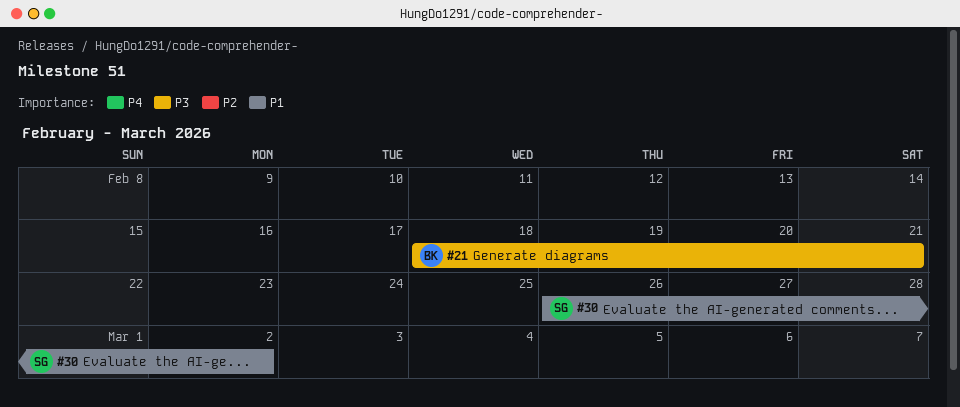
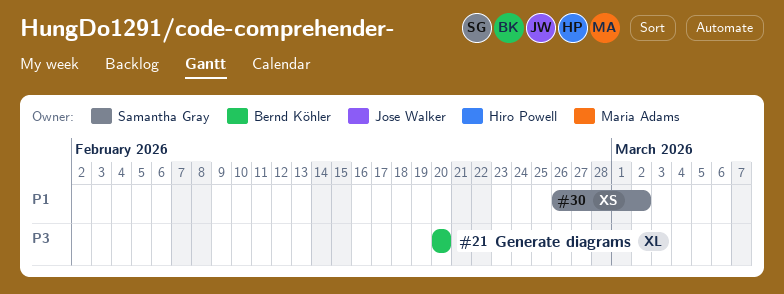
#21, start: Feb 18 -> Feb 20
#21, due: Feb 21 -> Feb 20

